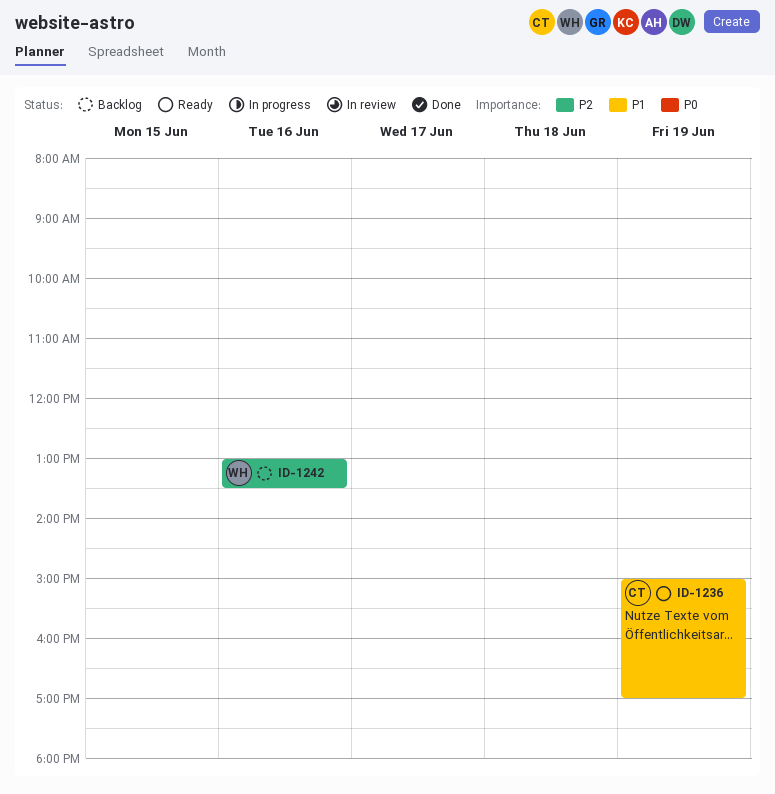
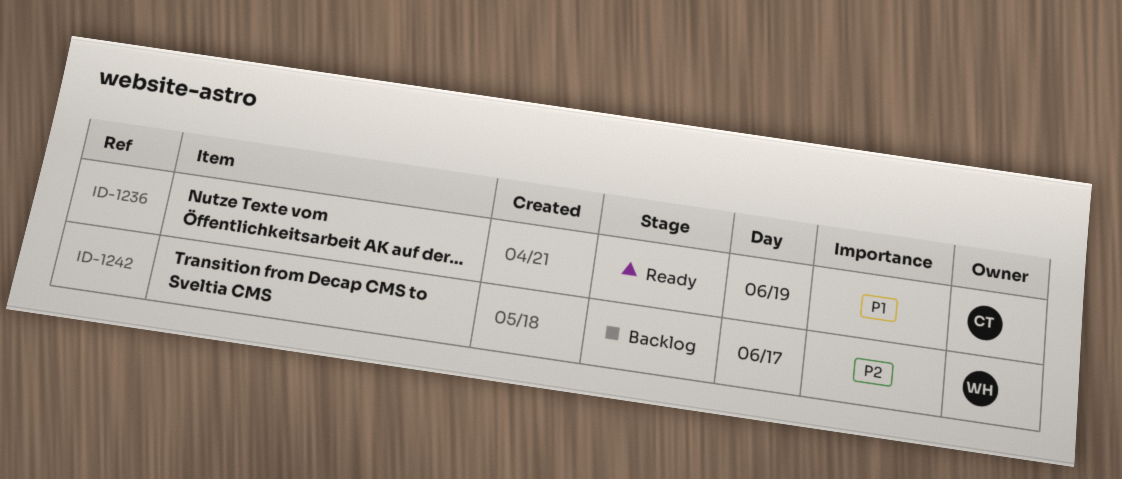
ID-1242, day: Jun 16 -> Jun 17

